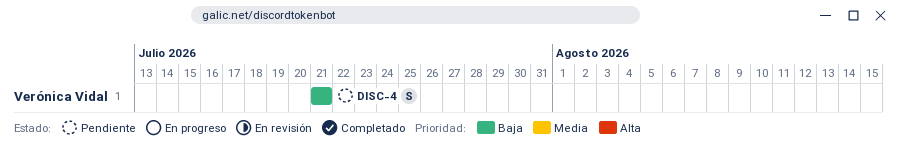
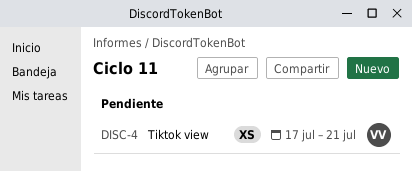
DISC-4, estimate: S -> XS
DISC-4, start: Jul 21 -> Jul 17

